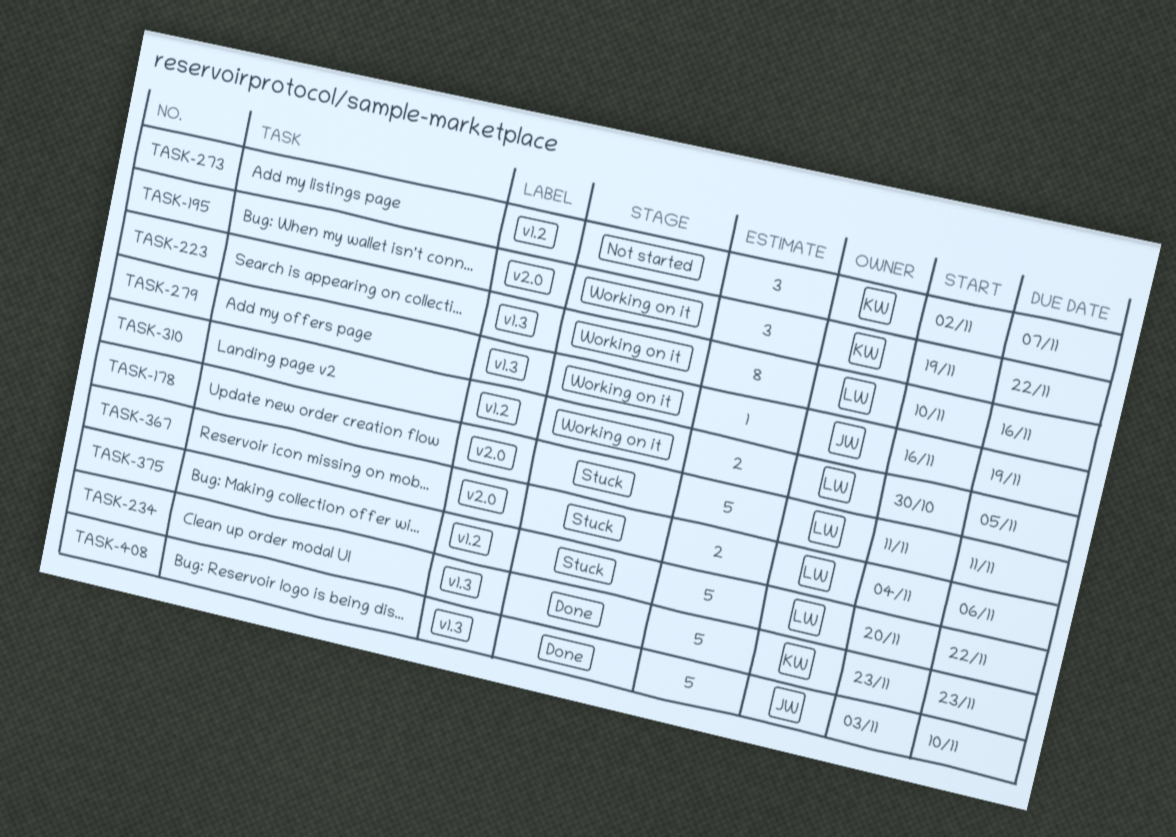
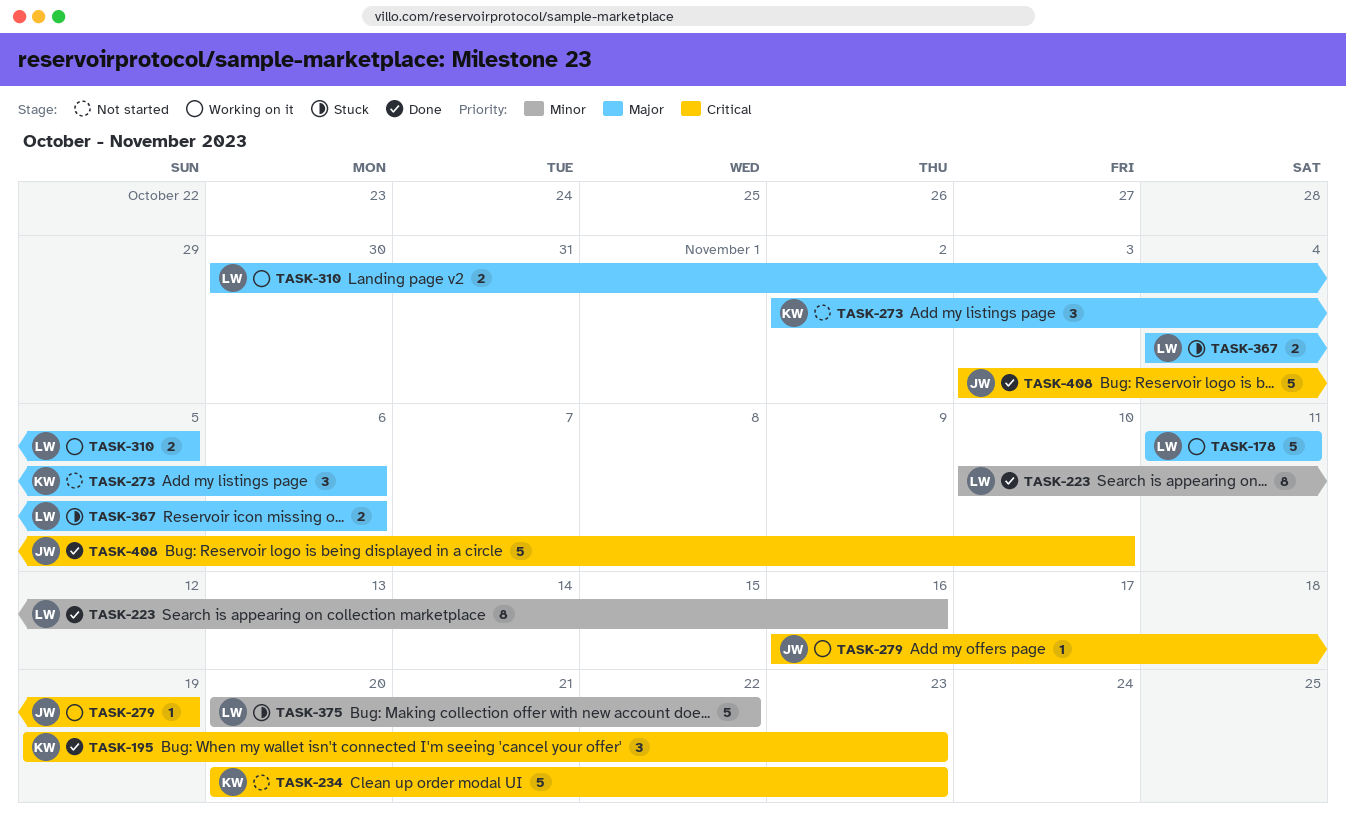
TASK-178, status: Stuck -> Working on it
TASK-195, status: Working on it -> Done
TASK-195, due: Nov 22 -> Nov 23
TASK-223, status: Working on it -> Done
TASK-234, status: Done -> Not started
TASK-234, start: Nov 23 -> Nov 20
TASK-273, due: Nov 7 -> Nov 6

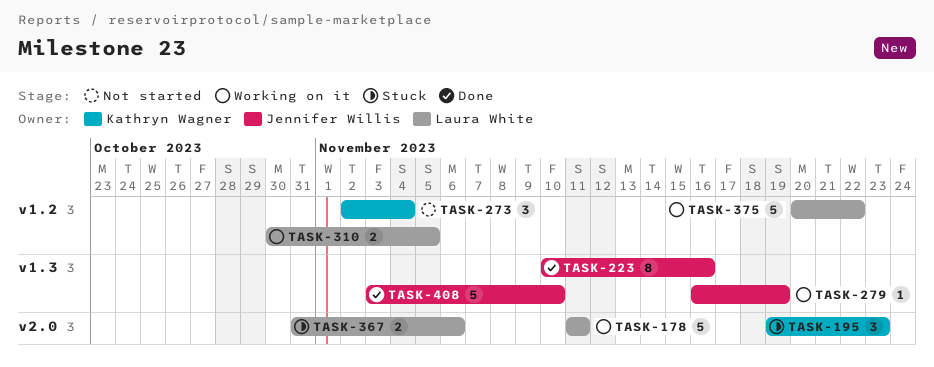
TASK-195, status: Done -> Stuck
TASK-223, owner: Laura White -> Jennifer Willis
TASK-234: present -> none
TASK-273, due: Nov 6 -> Nov 4
TASK-367, start: Nov 4 -> Oct 31
TASK-375, status: Stuck -> Working on it

